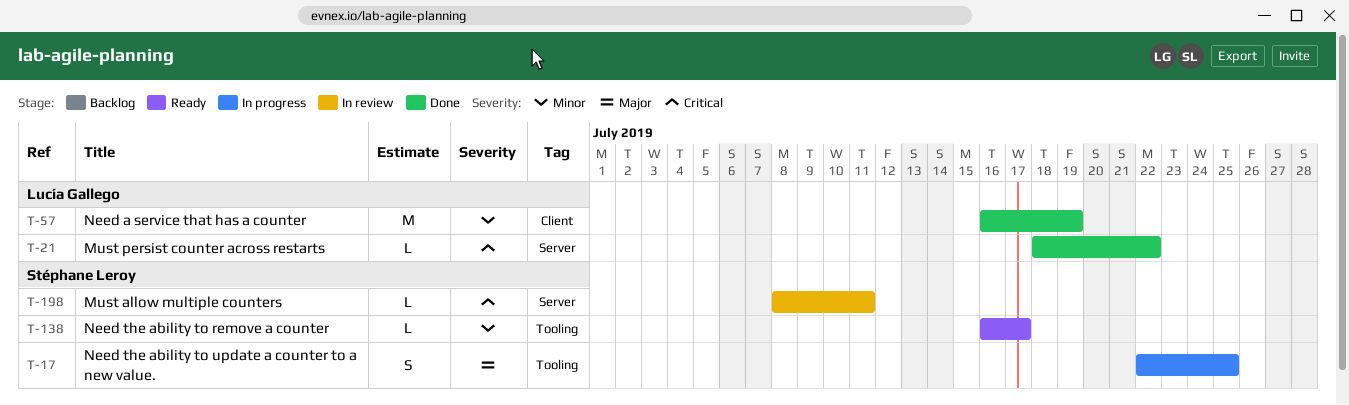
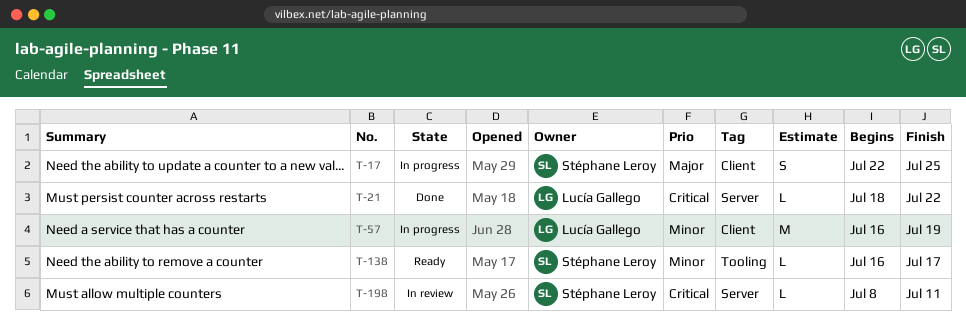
T-17, label: Tooling -> Client
T-57, status: Done -> In progress

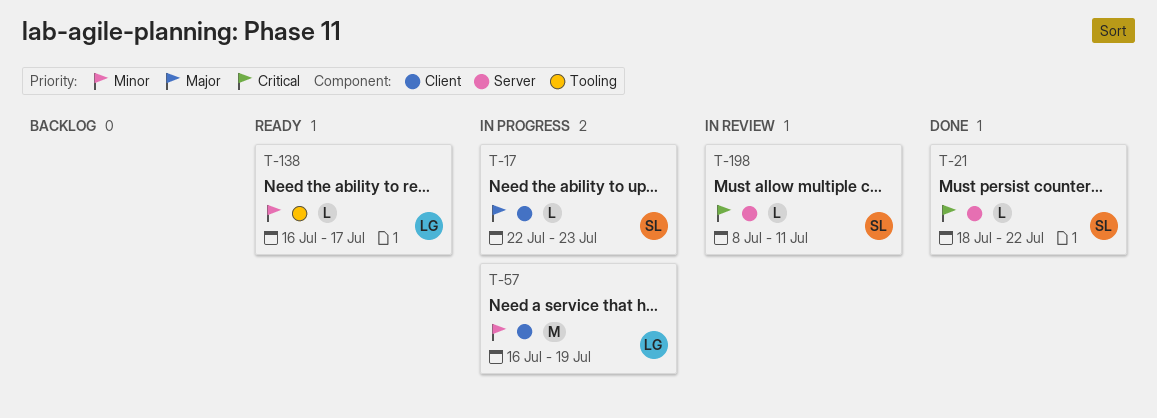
T-17, estimate: S -> L
T-17, due: Jul 25 -> Jul 23
T-21, owner: Lucía Gallego -> Stéphane Leroy
T-138, owner: Stéphane Leroy -> Lucía Gallego

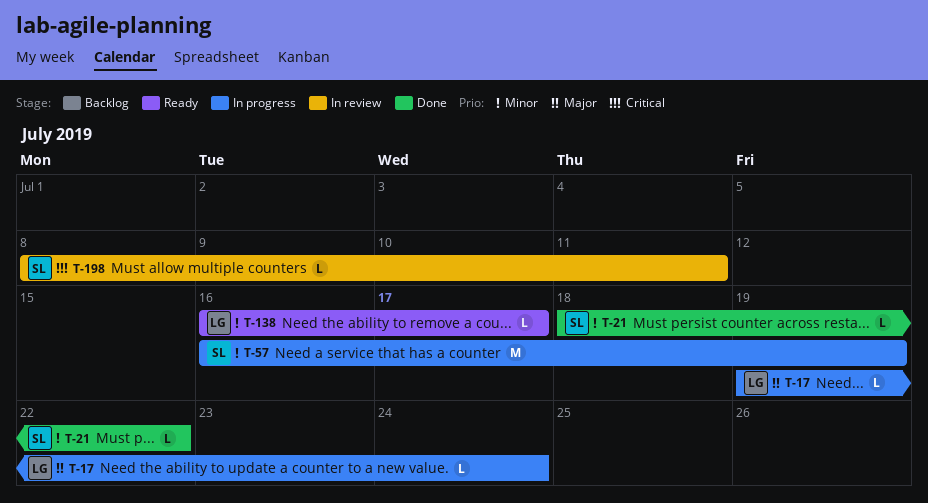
T-17, owner: SL -> LG
T-17, start: Jul 22 -> Jul 19
T-17, due: Jul 23 -> Jul 24
T-21, priority: Critical -> Minor
T-57, owner: LG -> SL

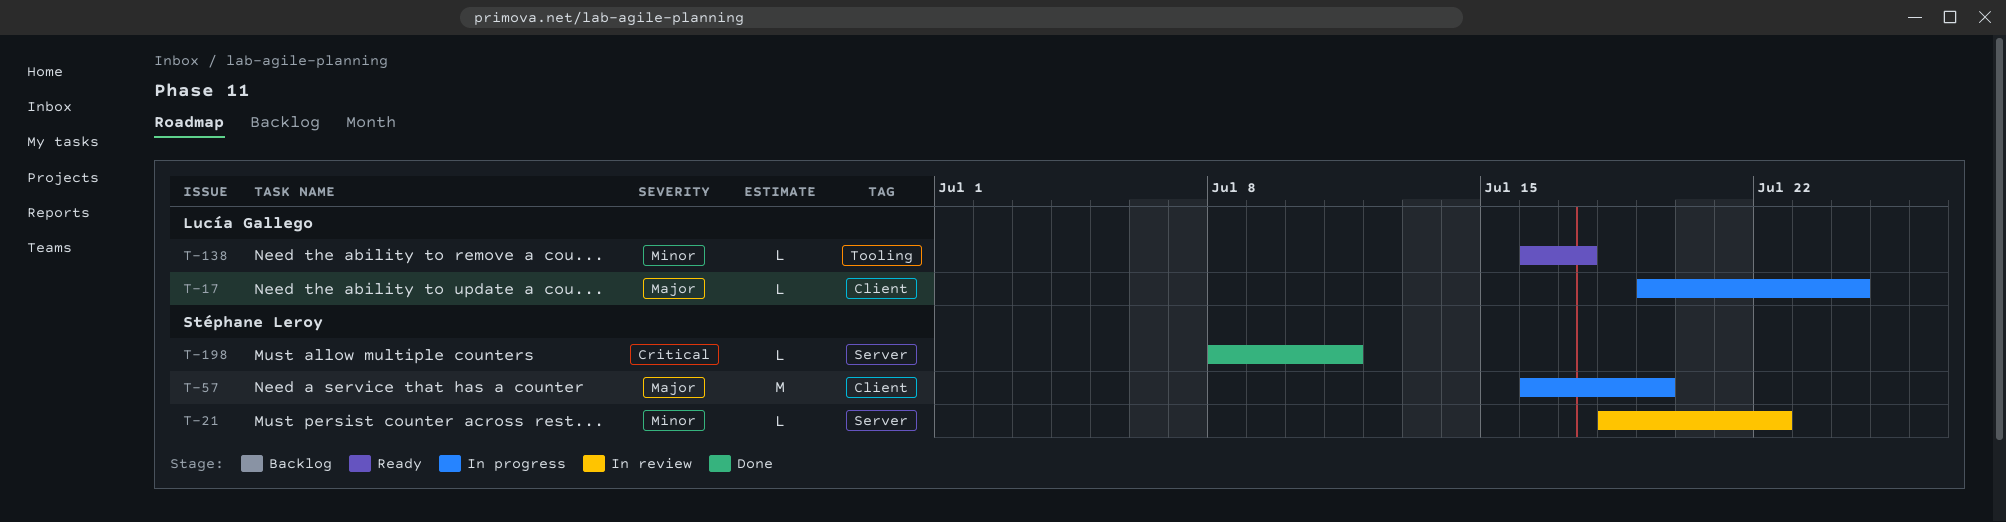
T-21, status: Done -> In review
T-57, priority: Minor -> Major
T-198, status: In review -> Done

